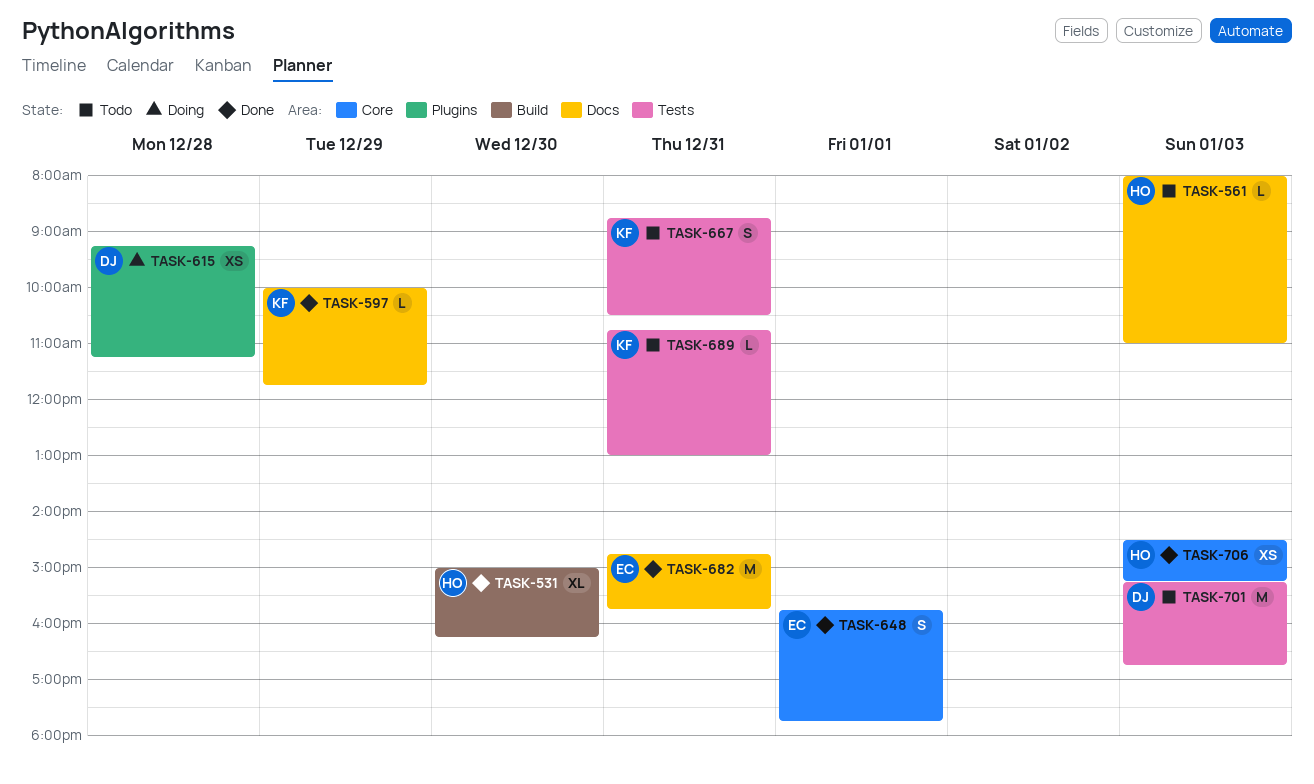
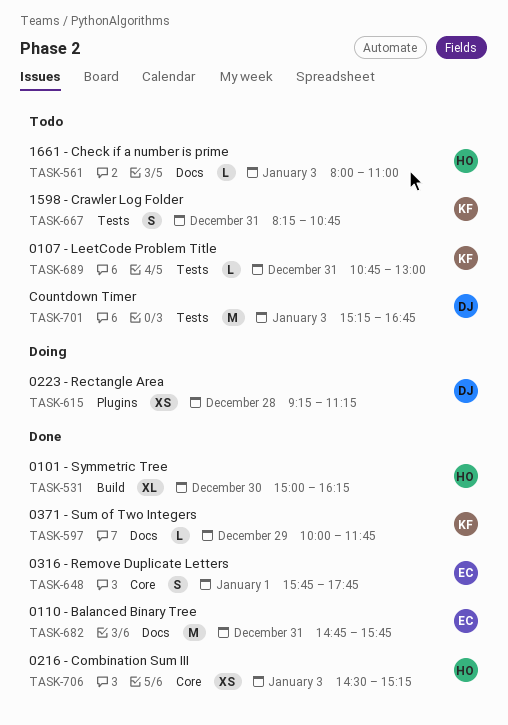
TASK-667, begins: 08:45 -> 08:15
TASK-667, ends: 10:30 -> 10:45

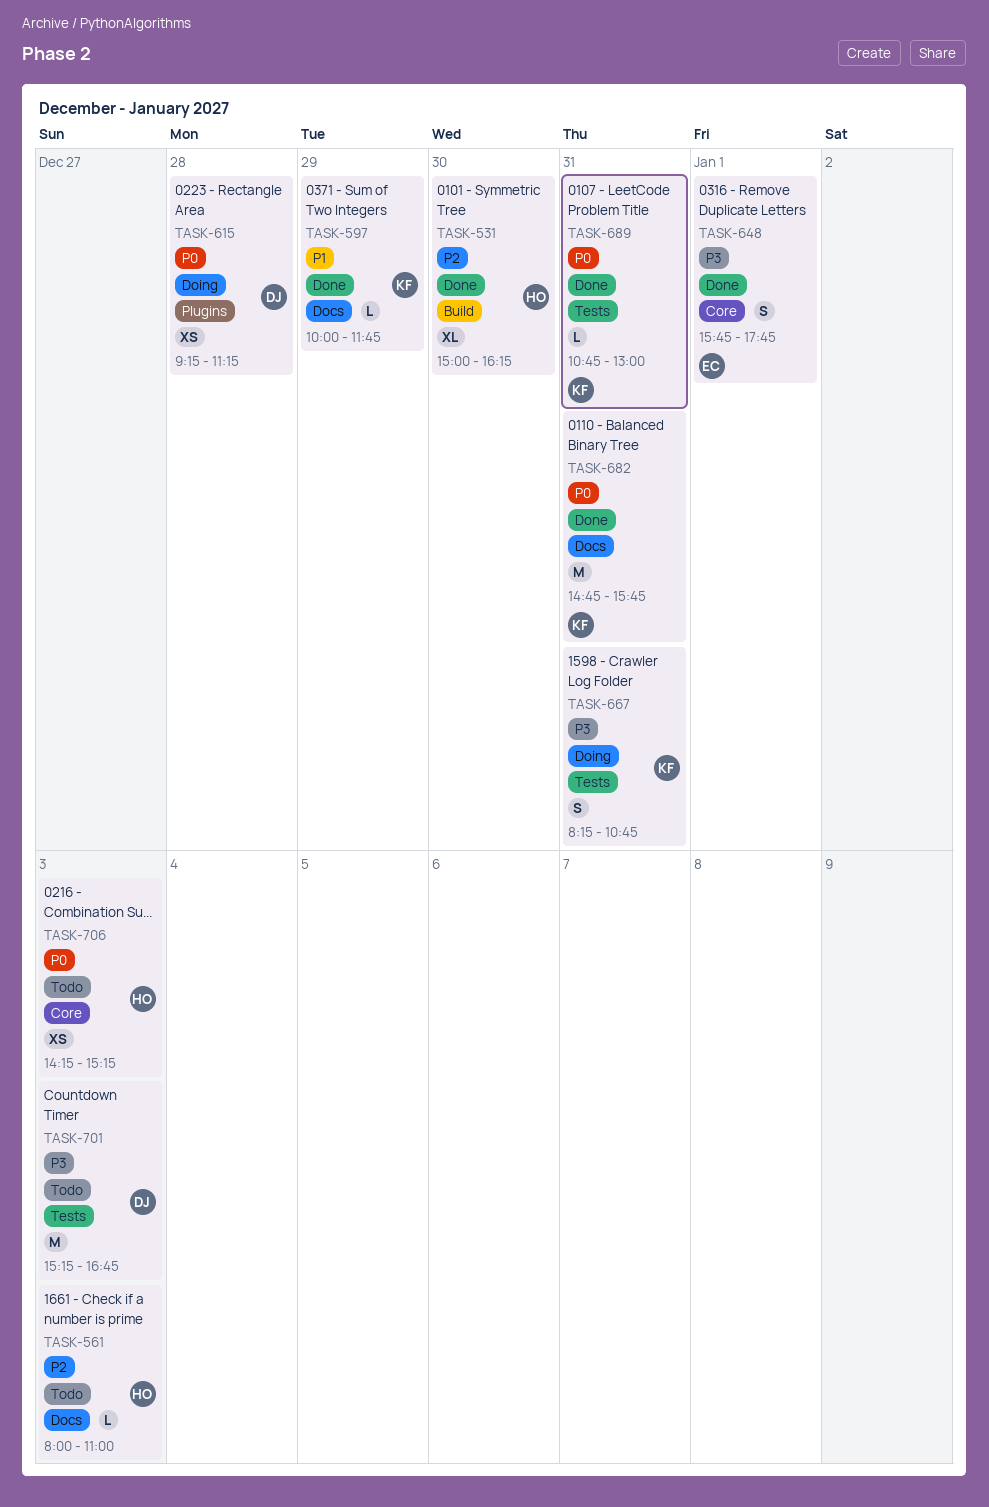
TASK-667, status: Todo -> Doing
TASK-682, owner: EC -> KF
TASK-689, status: Todo -> Done
TASK-706, status: Done -> Todo
TASK-706, begins: 14:30 -> 14:15

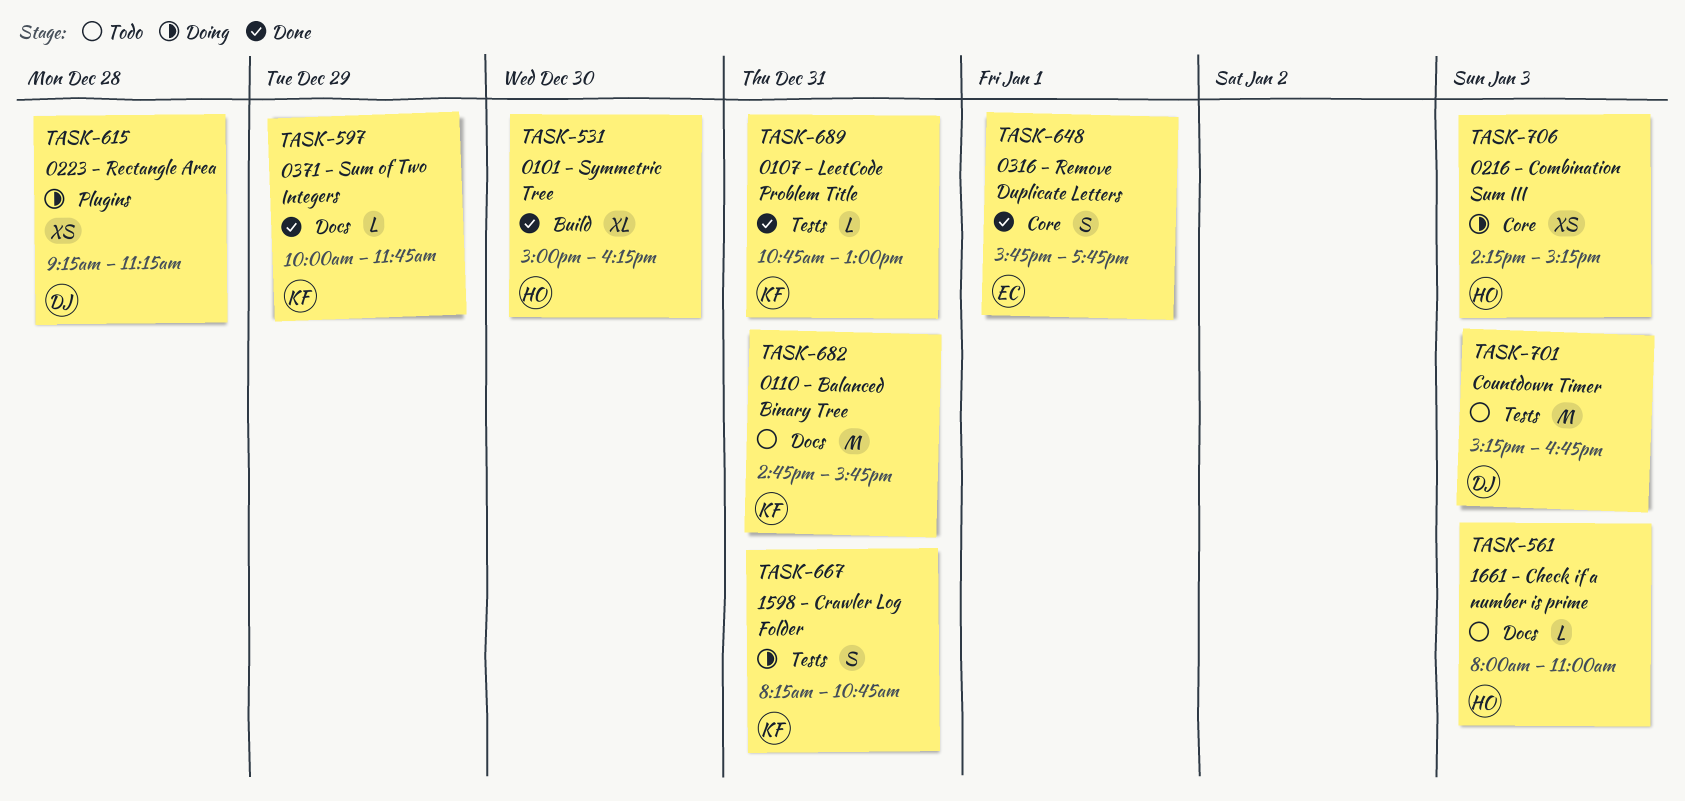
TASK-682, status: Done -> Todo
TASK-706, status: Todo -> Doing

